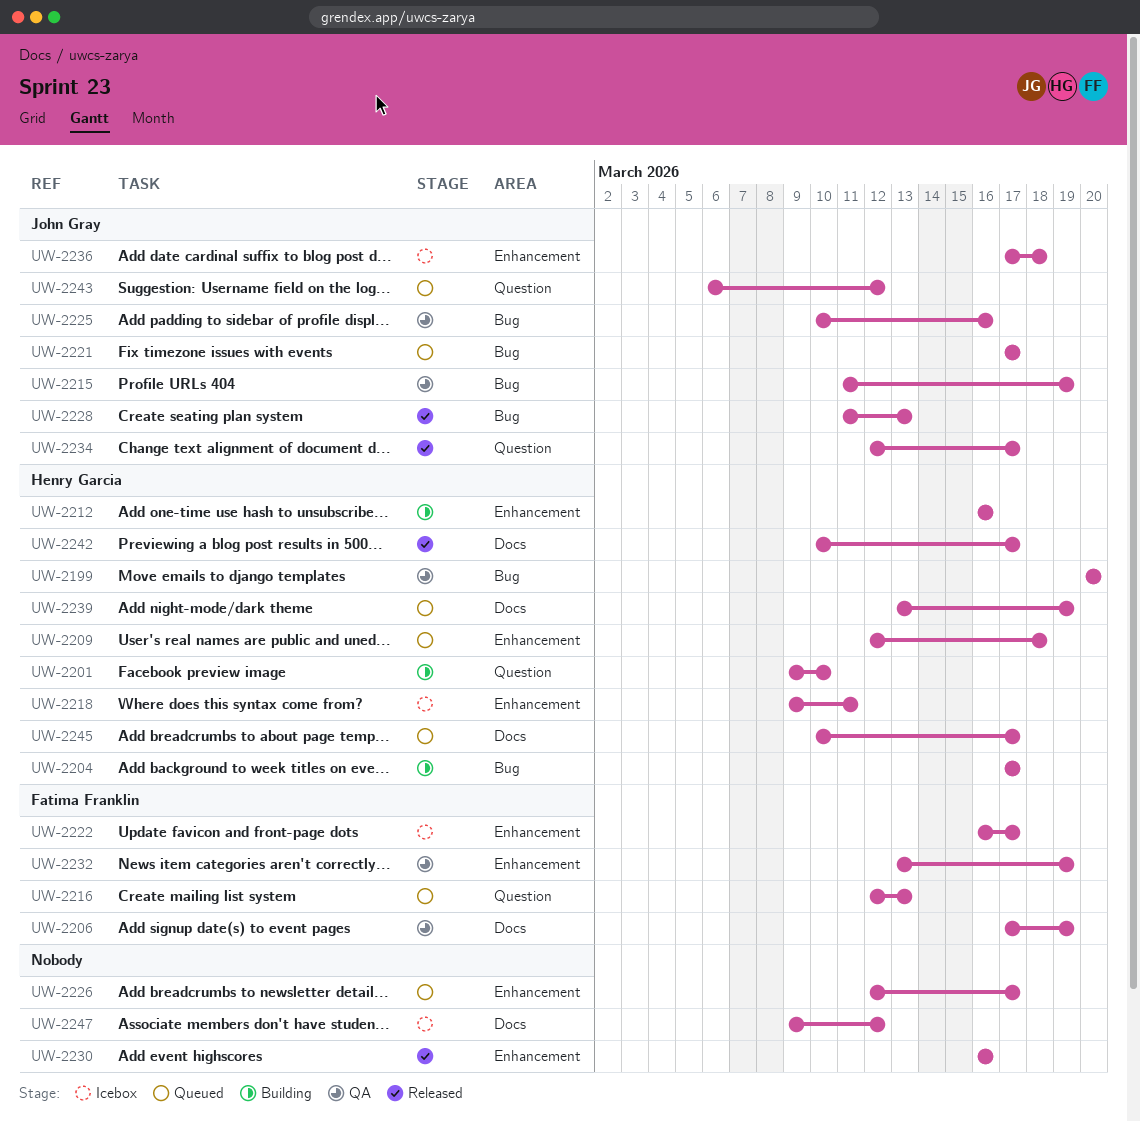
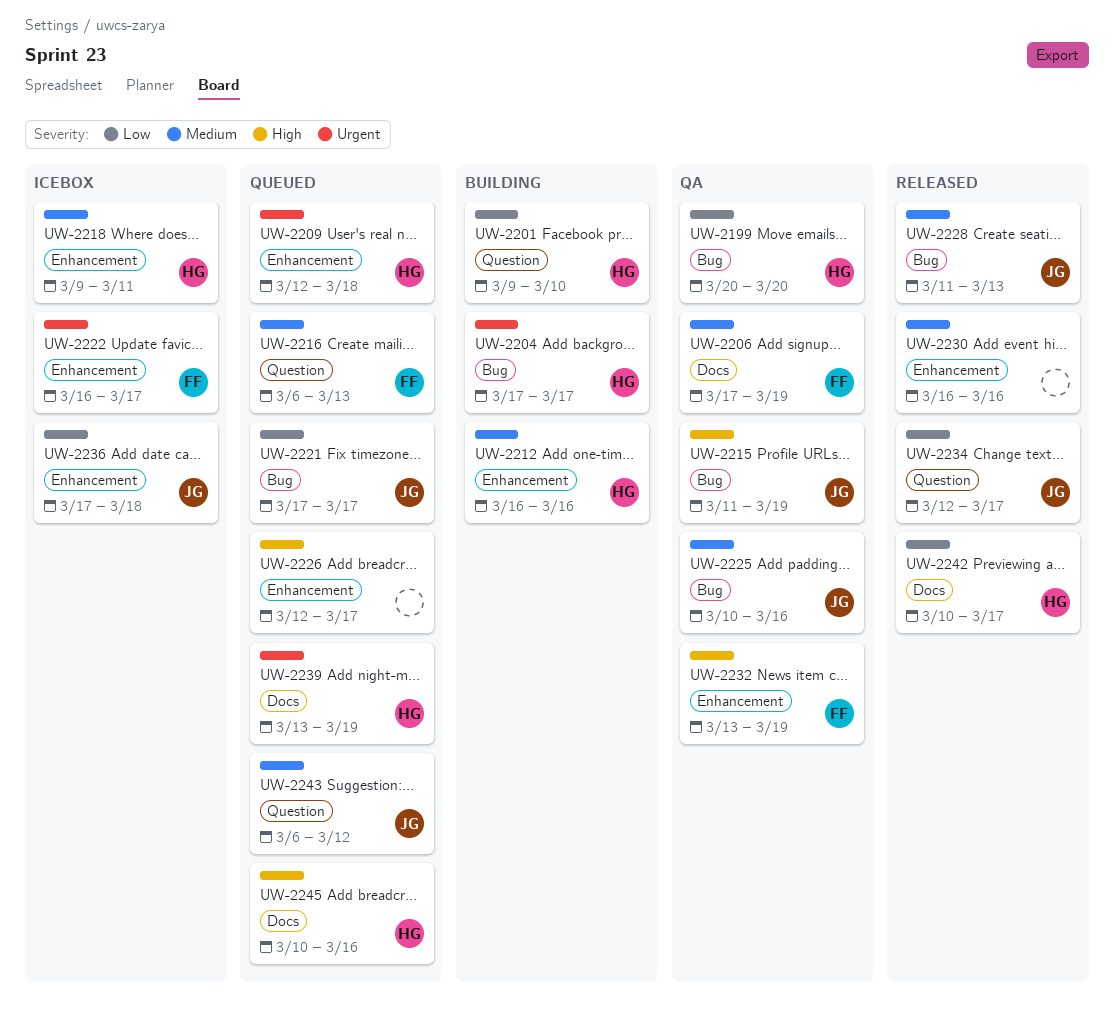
UW-2216, start: Mar 12 -> Mar 6
UW-2245, due: Mar 17 -> Mar 16
UW-2247: present -> none

